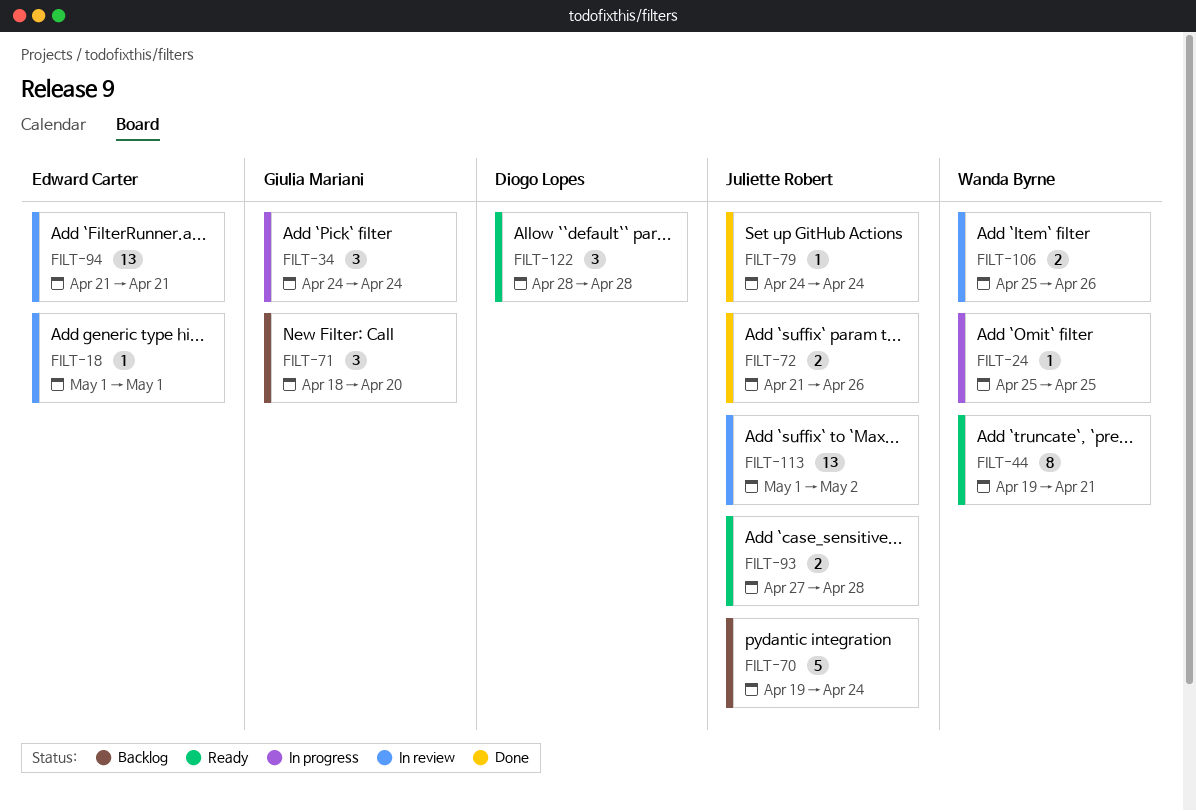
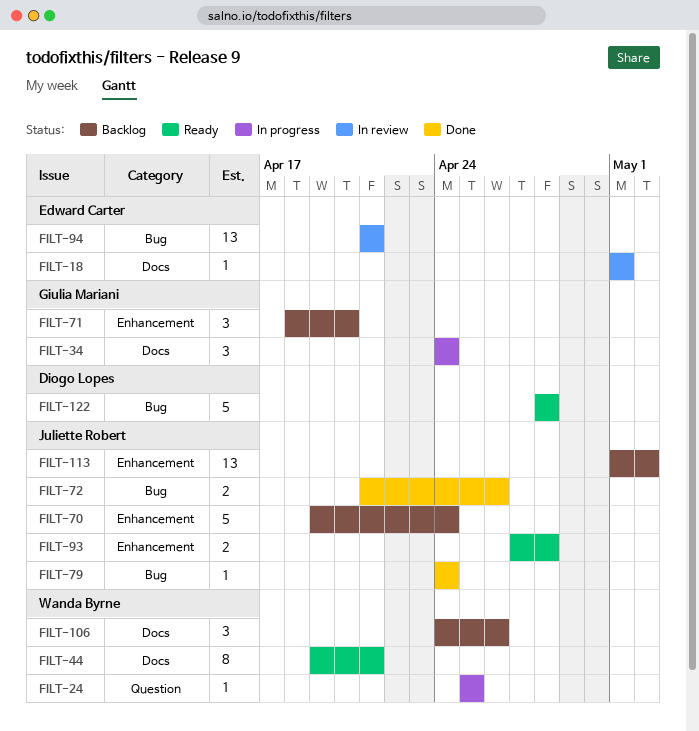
FILT-106, status: In review -> Backlog
FILT-106, estimate: 2 -> 3
FILT-106, start: Apr 25 -> Apr 24
FILT-113, status: In review -> Backlog
FILT-122, estimate: 3 -> 5

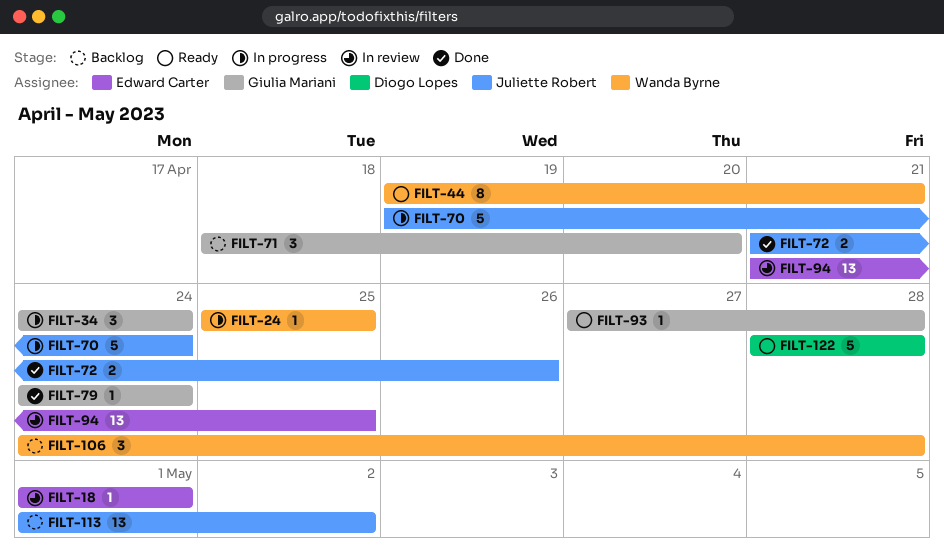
FILT-70, status: Backlog -> In progress
FILT-79, owner: Juliette Robert -> Giulia Mariani
FILT-93, owner: Juliette Robert -> Giulia Mariani
FILT-93, estimate: 2 -> 1
FILT-94, due: Apr 21 -> Apr 25
FILT-106, due: Apr 26 -> Apr 28

